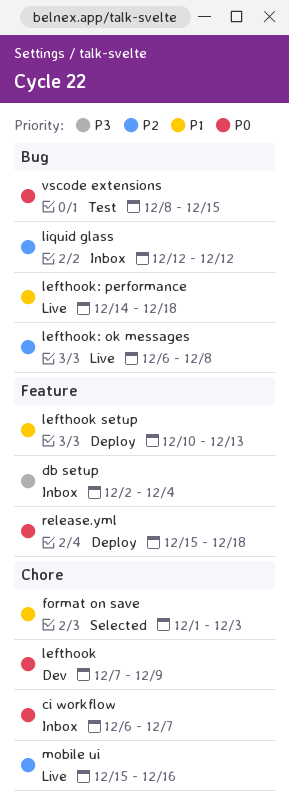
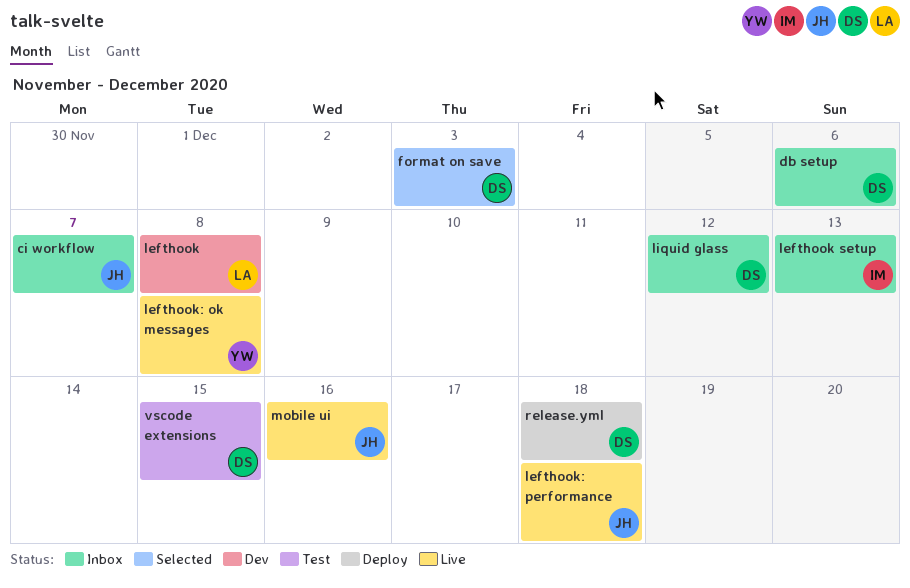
db setup, due: Dec 4 -> Dec 6
lefthook, due: Dec 9 -> Dec 8
lefthook setup, status: Deploy -> Inbox

